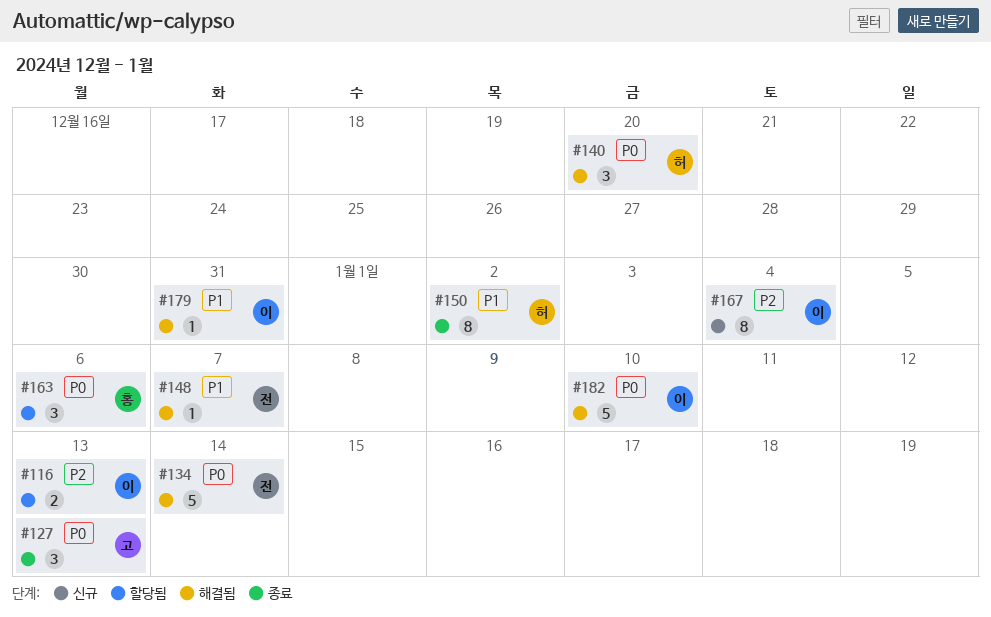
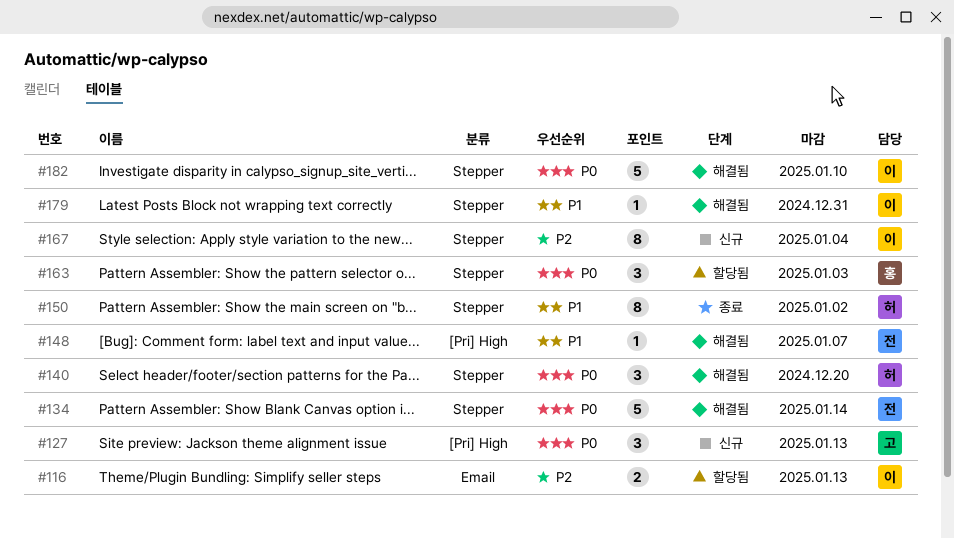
#127, status: 종료 -> 신규
#163, due: Jan 6 -> Jan 3

